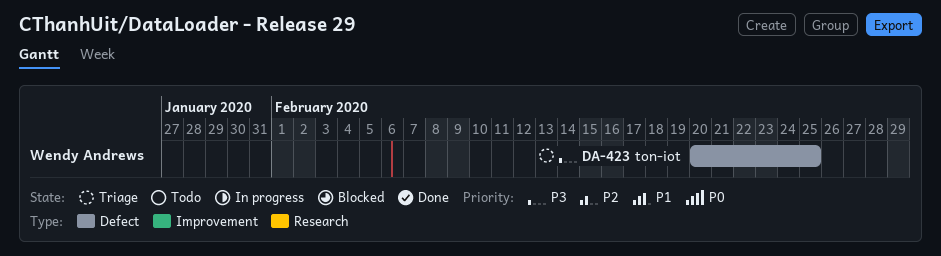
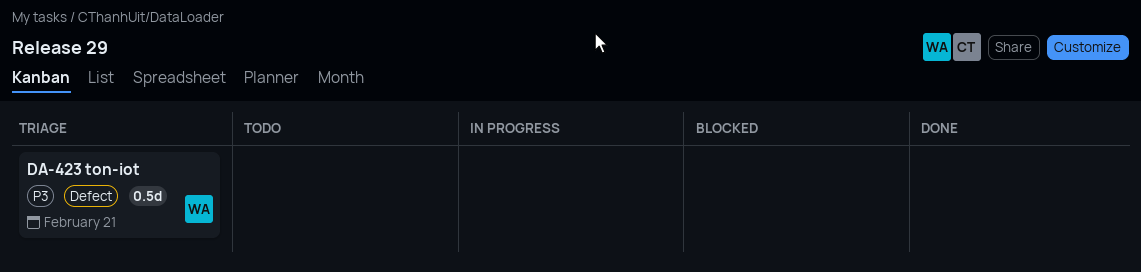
DA-423, due: Feb 25 -> Feb 21

